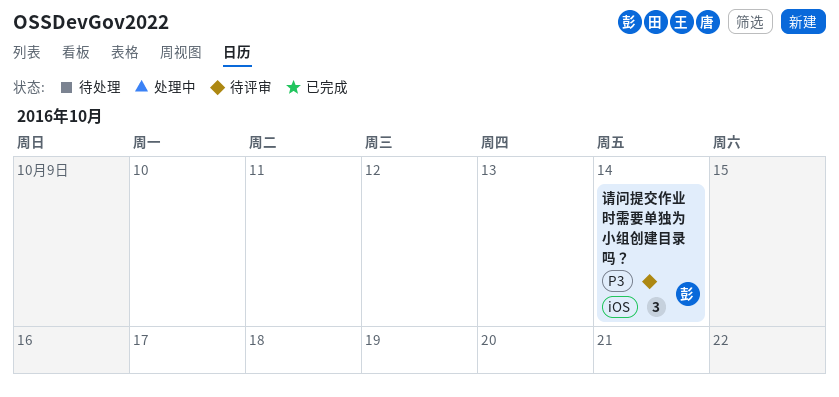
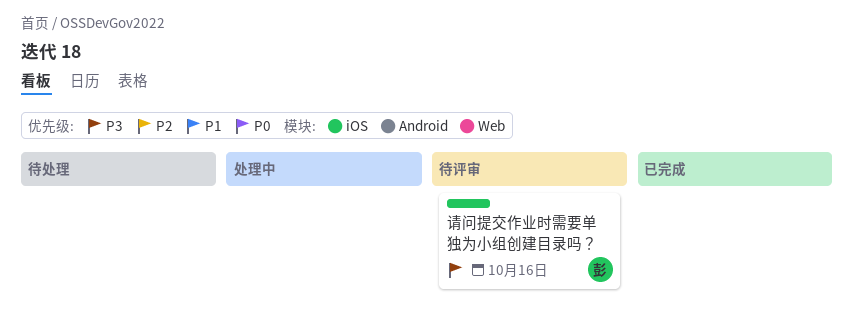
请问提交作业时需要单独为小组创建目录吗？, due: Oct 14 -> Oct 16

